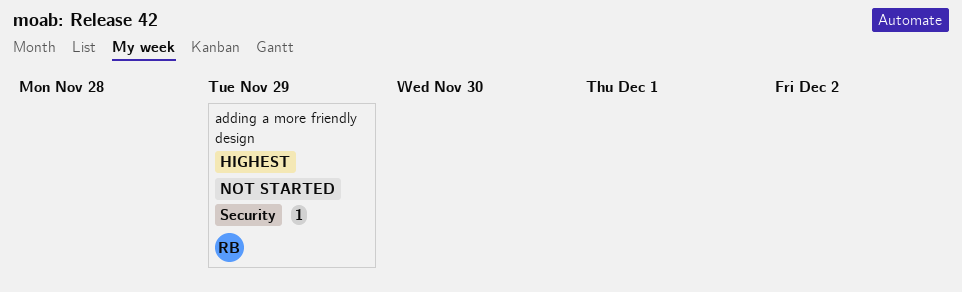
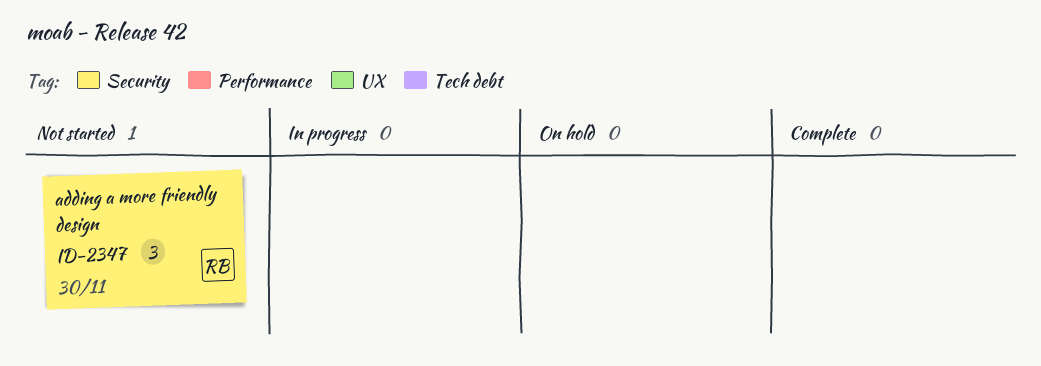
adding a more friendly design, estimate: 1 -> 3
adding a more friendly design, due: Nov 29 -> Nov 30

